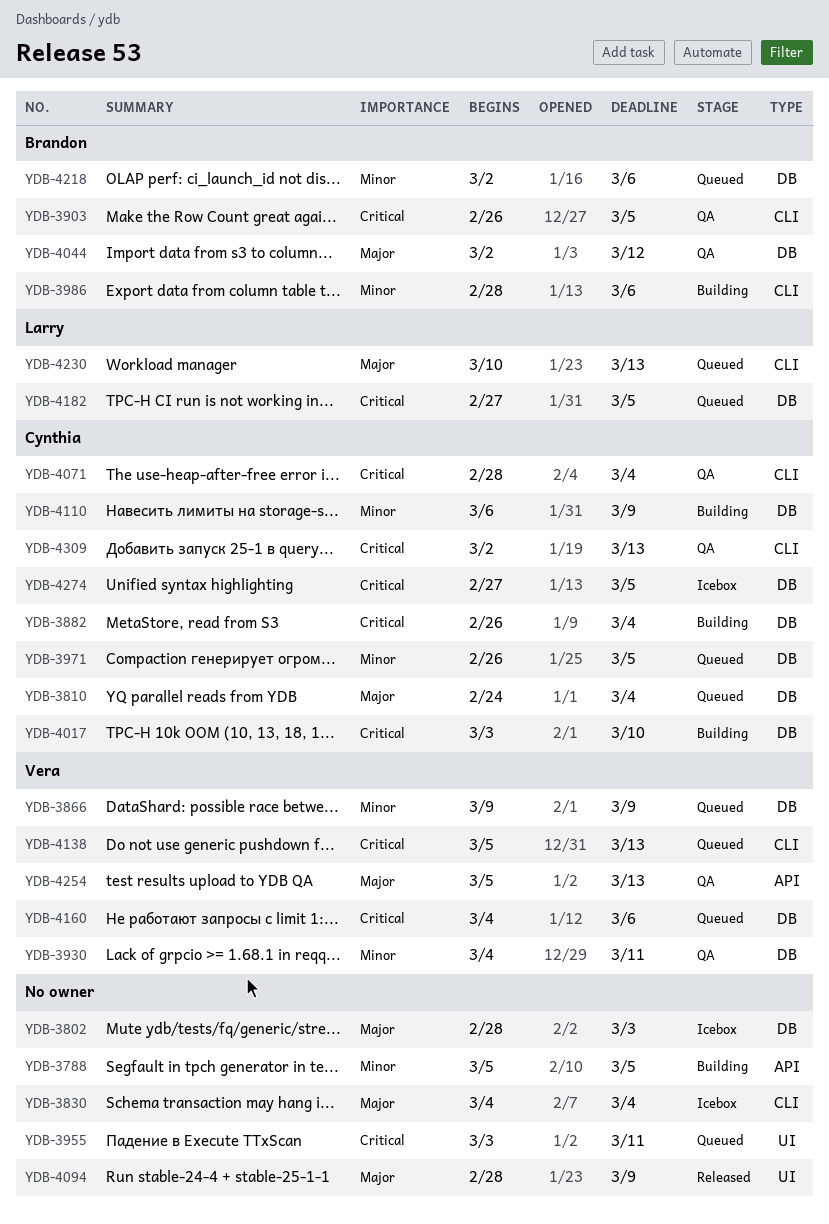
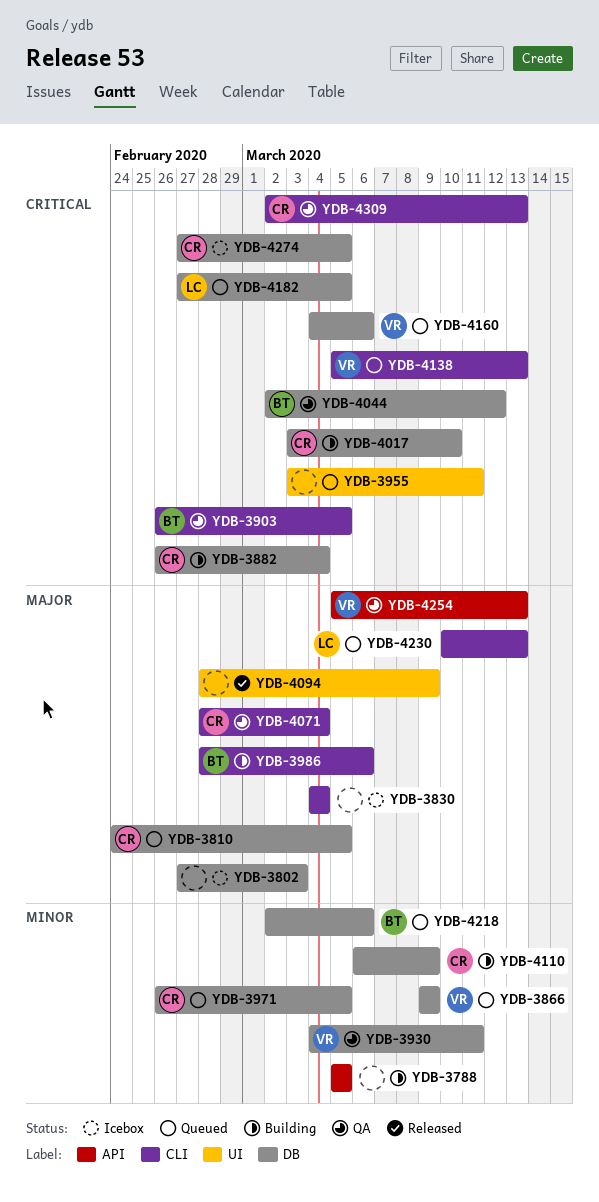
YDB-3802, start: Feb 28 -> Feb 27
YDB-3810, due: Mar 4 -> Mar 5
YDB-3986, priority: Minor -> Major
YDB-4044, priority: Major -> Critical
YDB-4071, priority: Critical -> Major

